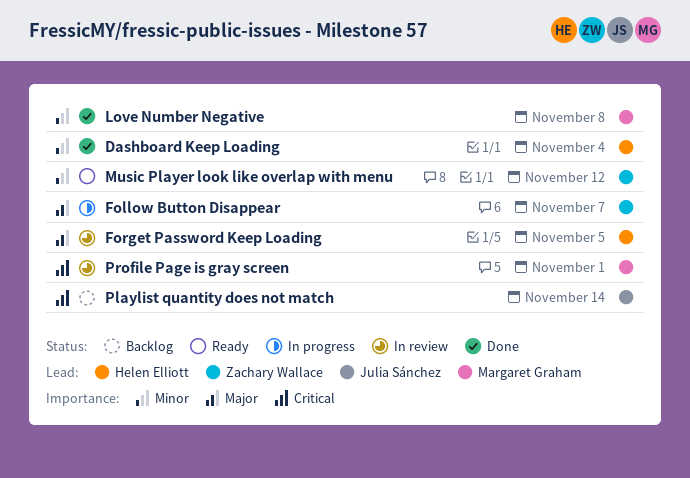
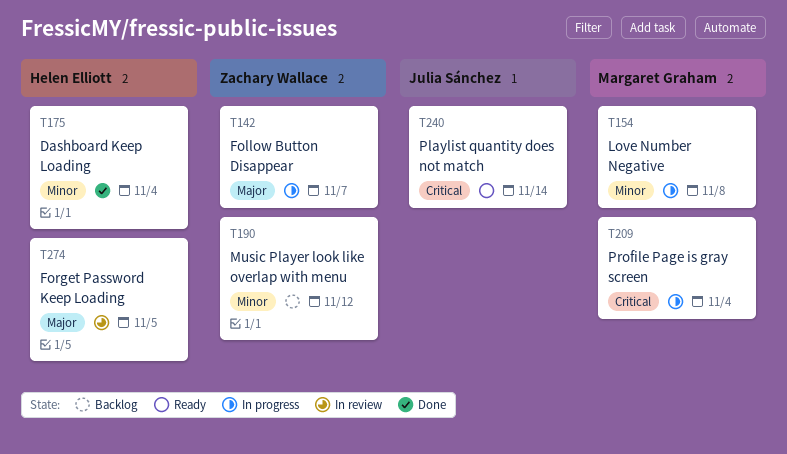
Love Number Negative, status: Done -> In progress
Music Player look like overlap with menu, status: Ready -> Backlog
Playlist quantity does not match, status: Backlog -> Ready
Profile Page is gray screen, status: In review -> In progress
Profile Page is gray screen, due: Nov 1 -> Nov 4

